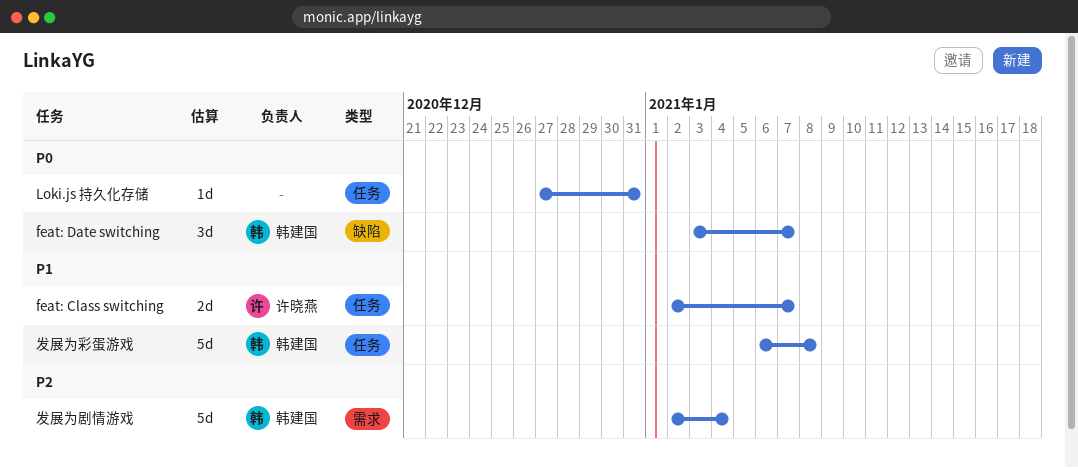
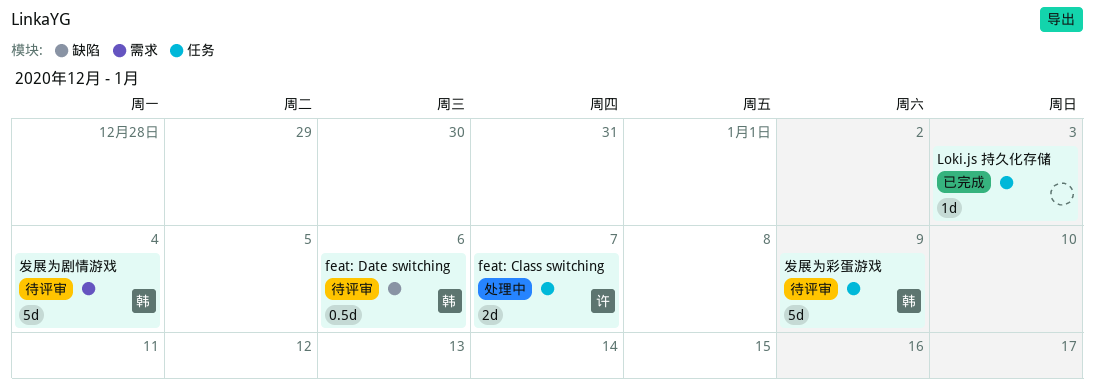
feat: Date switching, estimate: 3d -> 0.5d
feat: Date switching, due: Jan 7 -> Jan 6
Loki.js 持久化存储, due: Dec 31 -> Jan 3
发展为彩蛋游戏, due: Jan 8 -> Jan 9

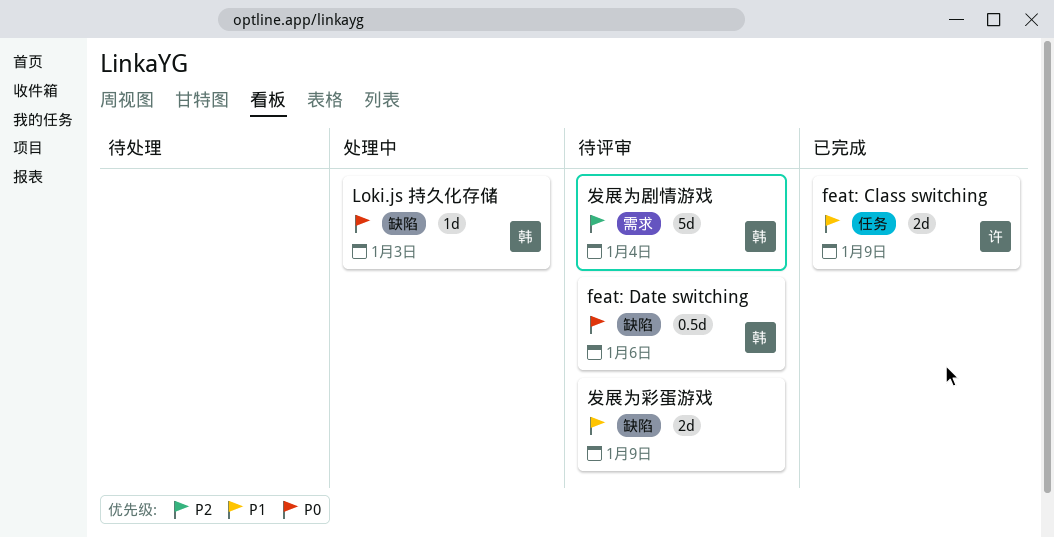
feat: Class switching, status: 处理中 -> 已完成
feat: Class switching, due: Jan 7 -> Jan 9
Loki.js 持久化存储, status: 已完成 -> 处理中
Loki.js 持久化存储, owner: none -> 韩
Loki.js 持久化存储, label: 任务 -> 缺陷
发展为彩蛋游戏, owner: 韩 -> none
发展为彩蛋游戏, label: 任务 -> 缺陷
发展为彩蛋游戏, estimate: 5d -> 2d

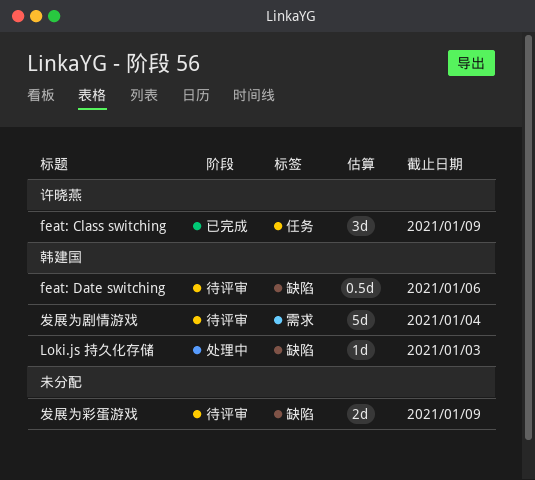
feat: Class switching, estimate: 2d -> 3d

